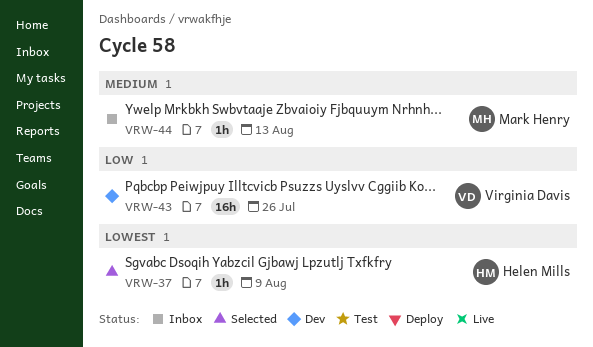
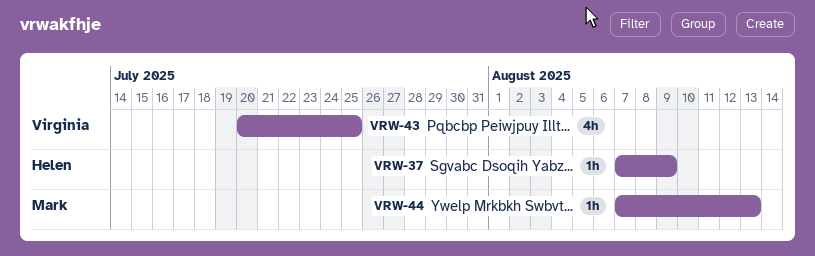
VRW-43, estimate: 16h -> 4h
VRW-43, due: Jul 26 -> Jul 25

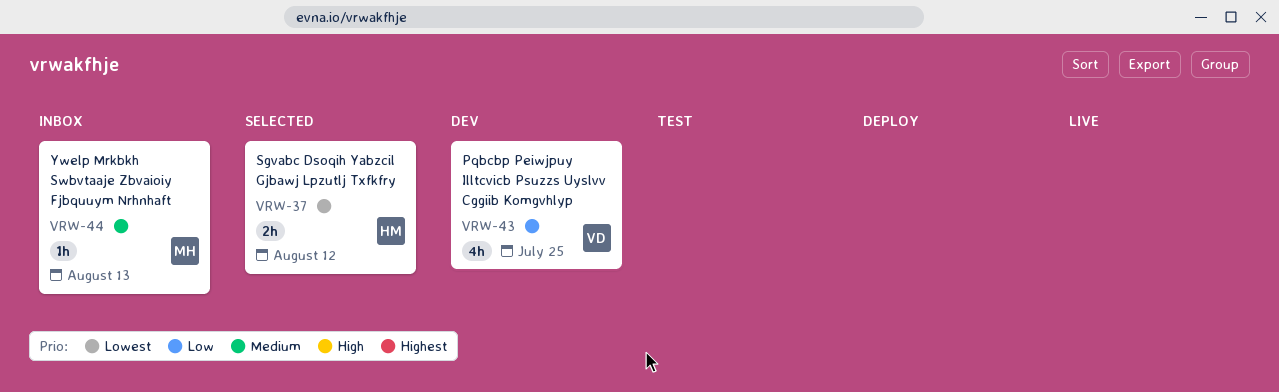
VRW-37, estimate: 1h -> 2h
VRW-37, due: Aug 9 -> Aug 12

